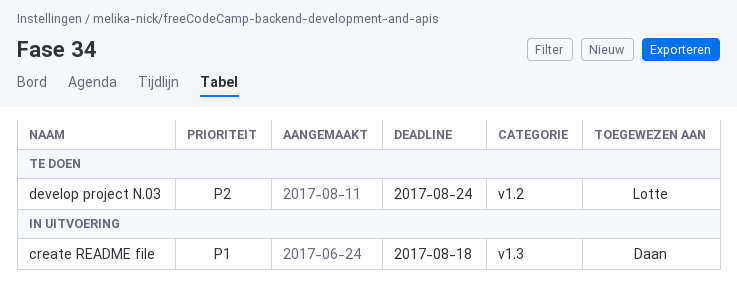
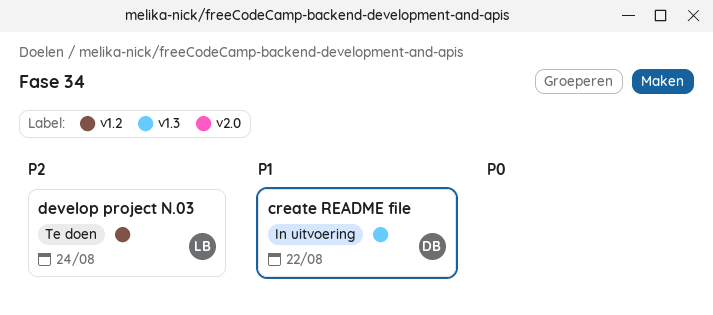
create README file, due: Aug 18 -> Aug 22

